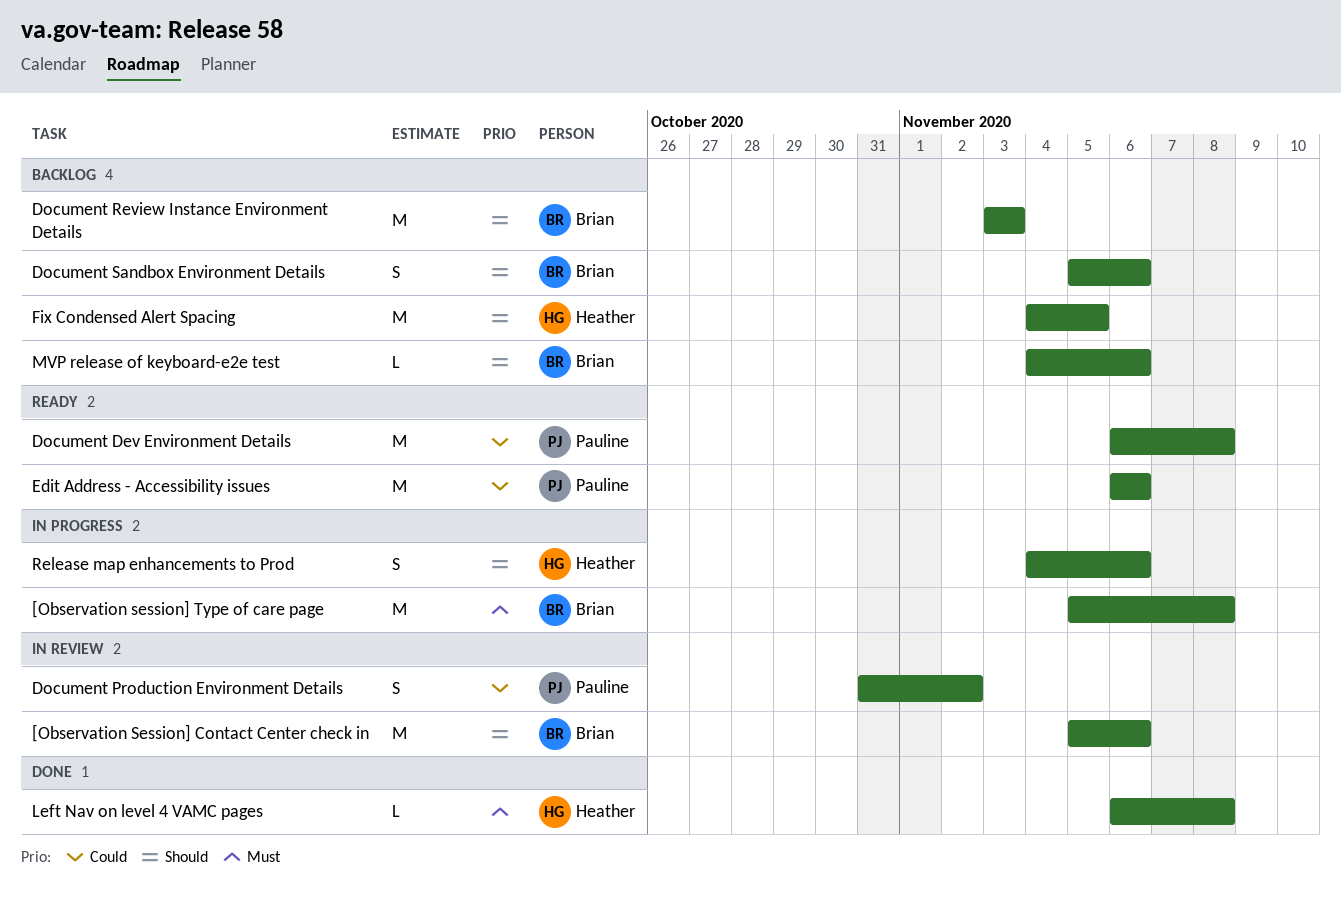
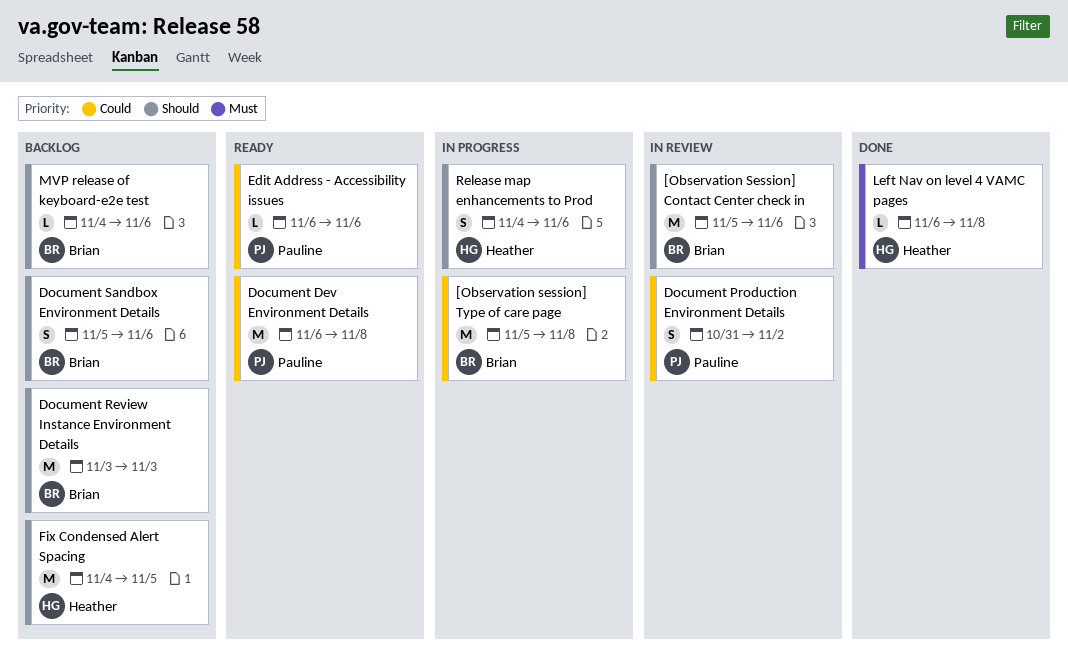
[Observation session] Type of care page, priority: Must -> Could
Edit Address - Accessibility issues, estimate: M -> L

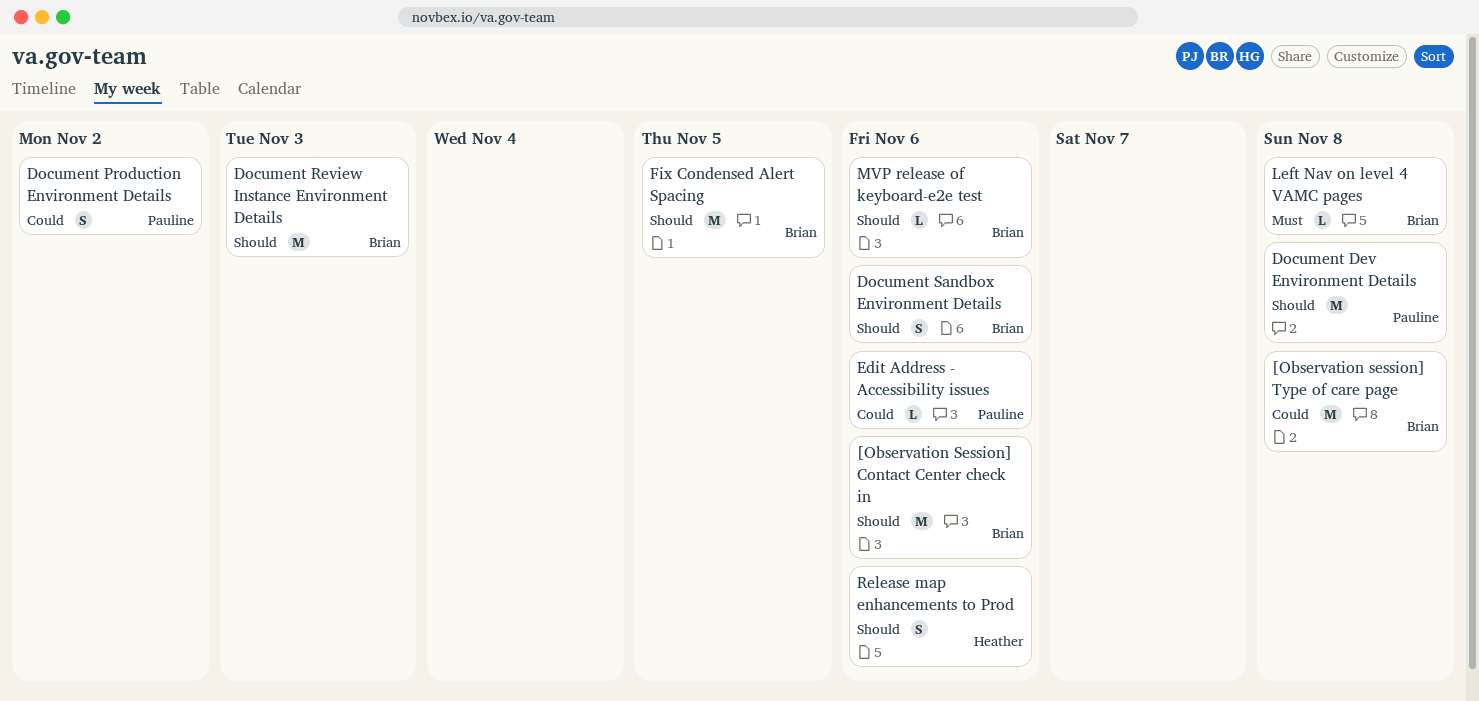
Document Dev Environment Details, priority: Could -> Should
Fix Condensed Alert Spacing, owner: Heather -> Brian
Left Nav on level 4 VAMC pages, owner: Heather -> Brian

